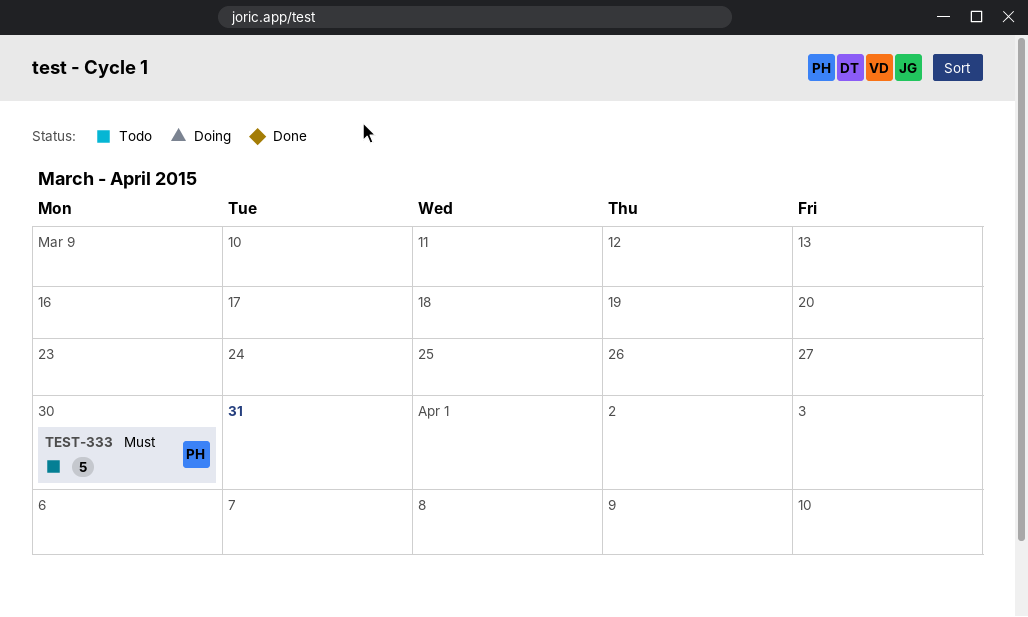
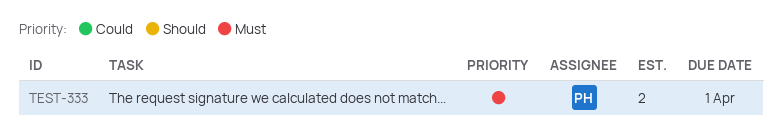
TEST-333, estimate: 5 -> 2
TEST-333, due: Mar 30 -> Apr 1

